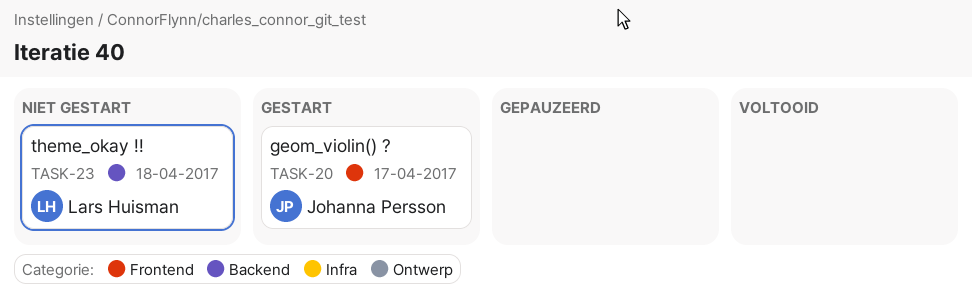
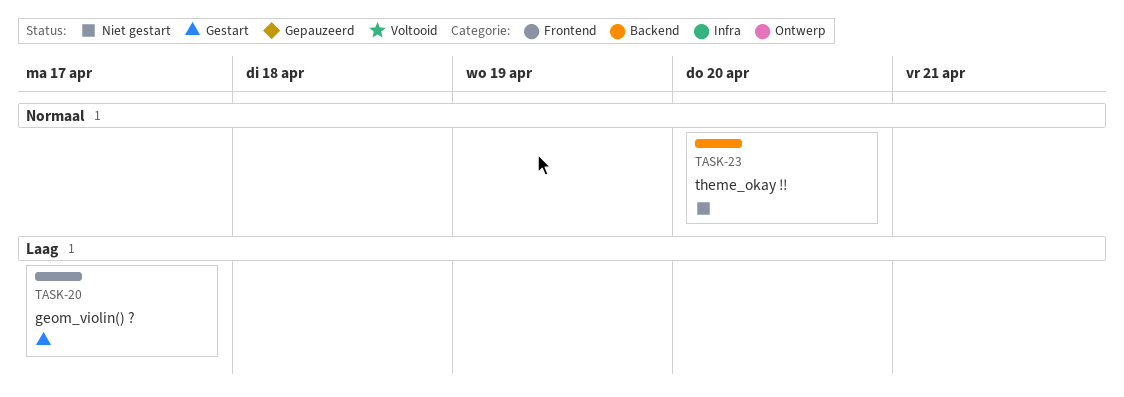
TASK-23, due: Apr 18 -> Apr 20

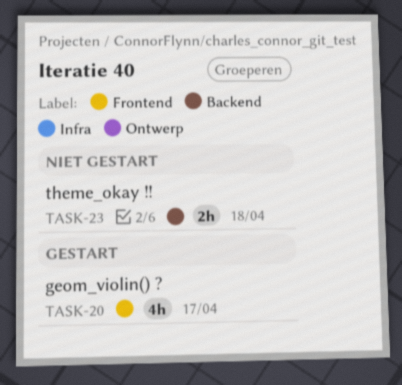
TASK-23, due: Apr 20 -> Apr 18

